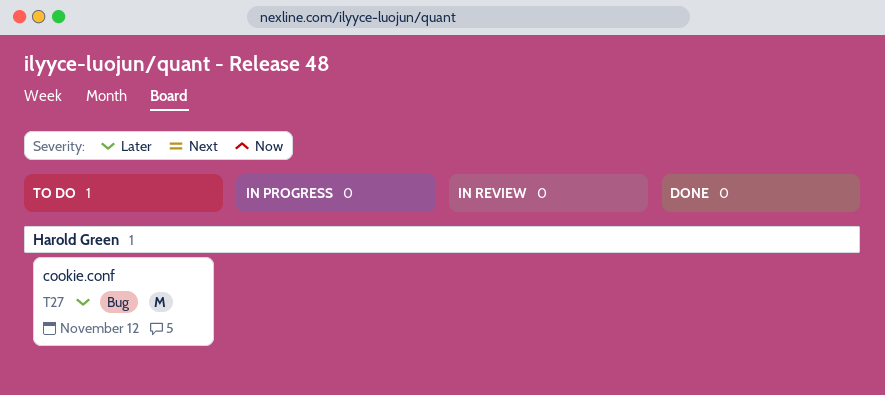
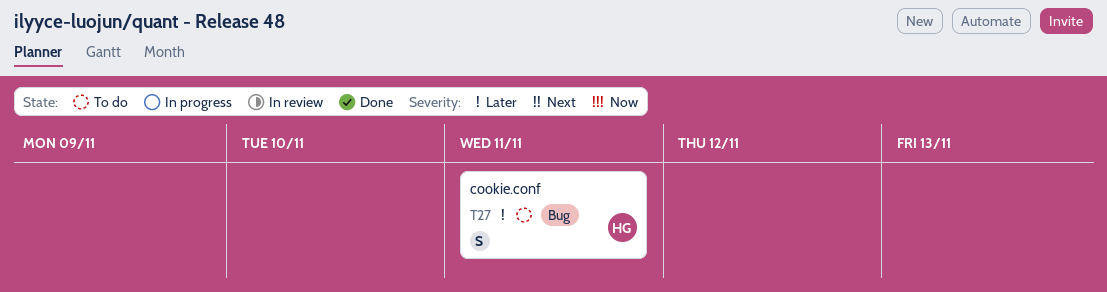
T27, estimate: M -> S
T27, due: Nov 12 -> Nov 11

